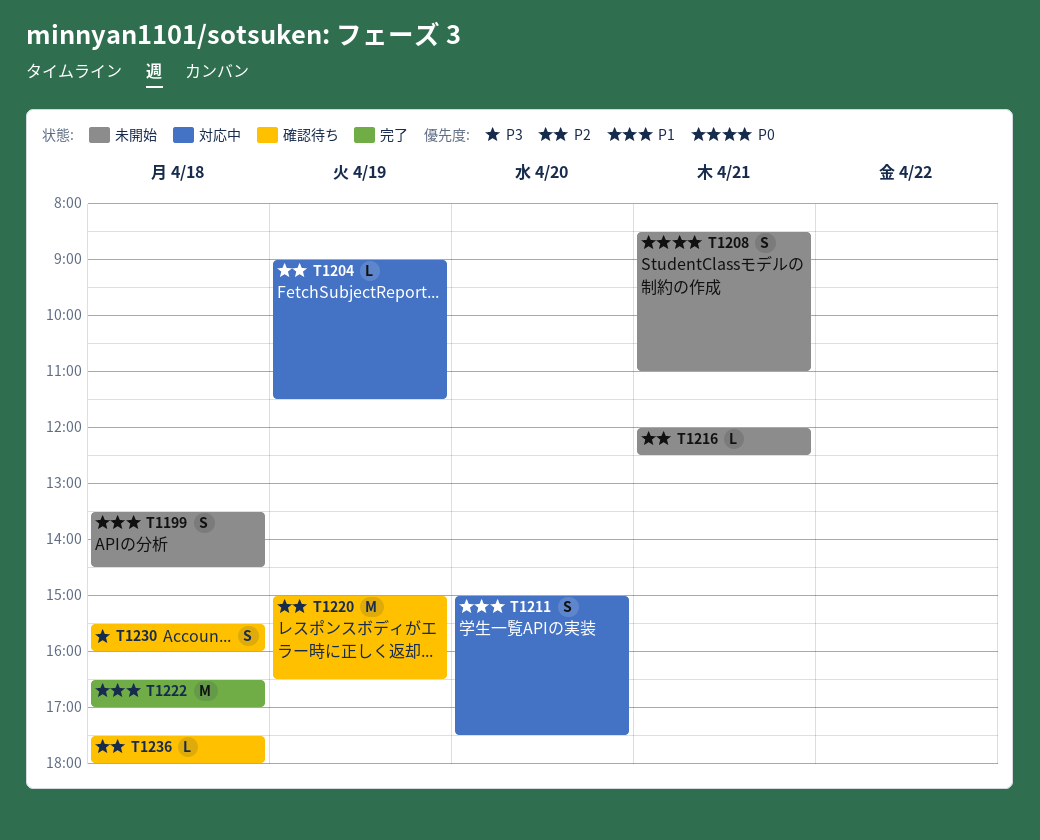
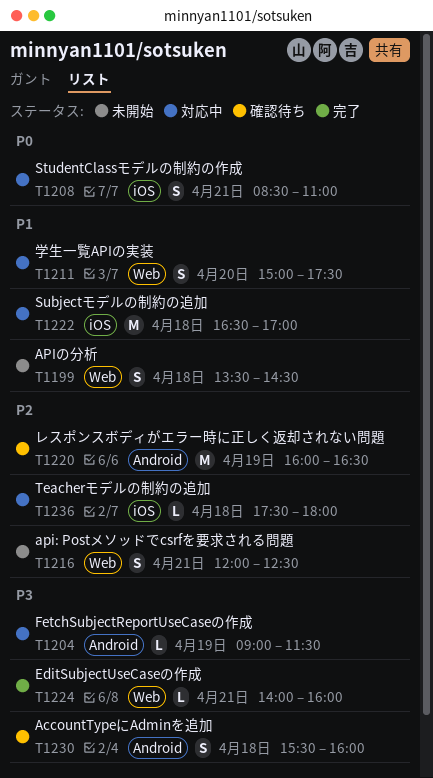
T1204, priority: P2 -> P3
T1208, status: 未開始 -> 対応中
T1216, estimate: L -> S
T1220, begins: 15:00 -> 16:00
T1222, status: 完了 -> 対応中
T1224: none -> present
T1236, status: 確認待ち -> 対応中

